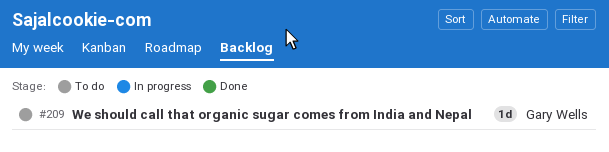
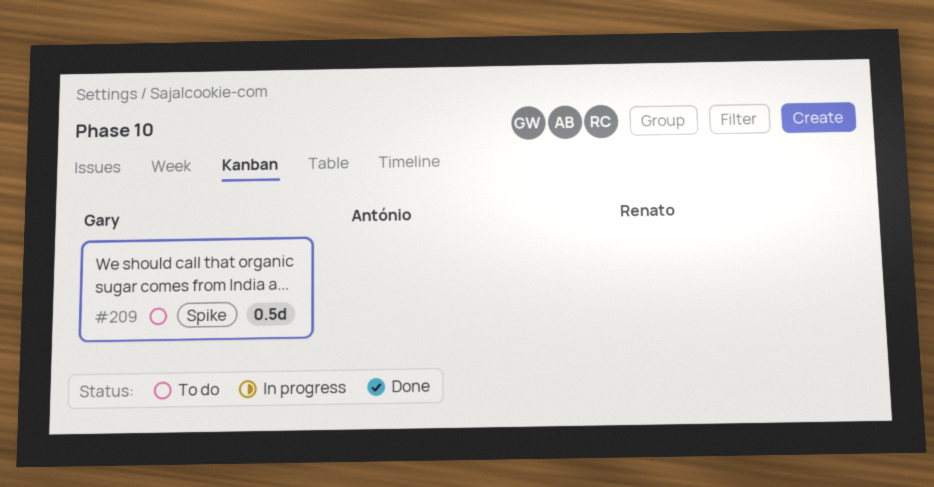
#209, estimate: 1d -> 0.5d

